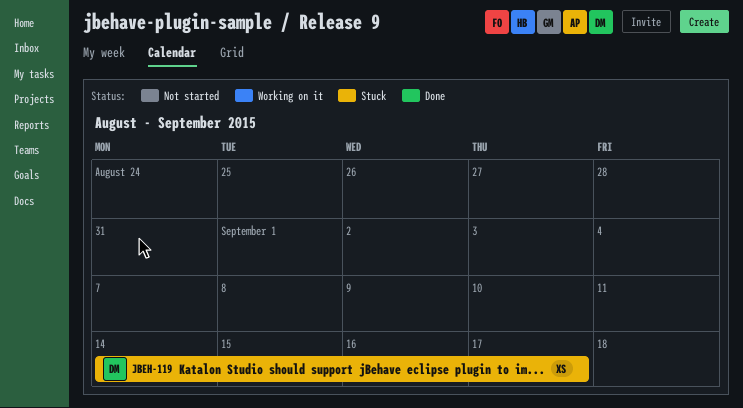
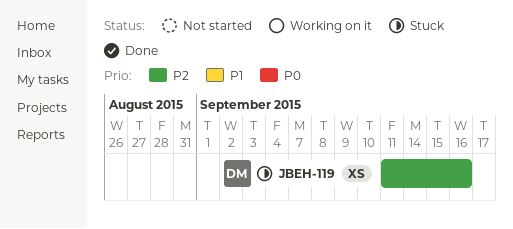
JBEH-119, start: Sep 14 -> Sep 11
JBEH-119, due: Sep 17 -> Sep 16

